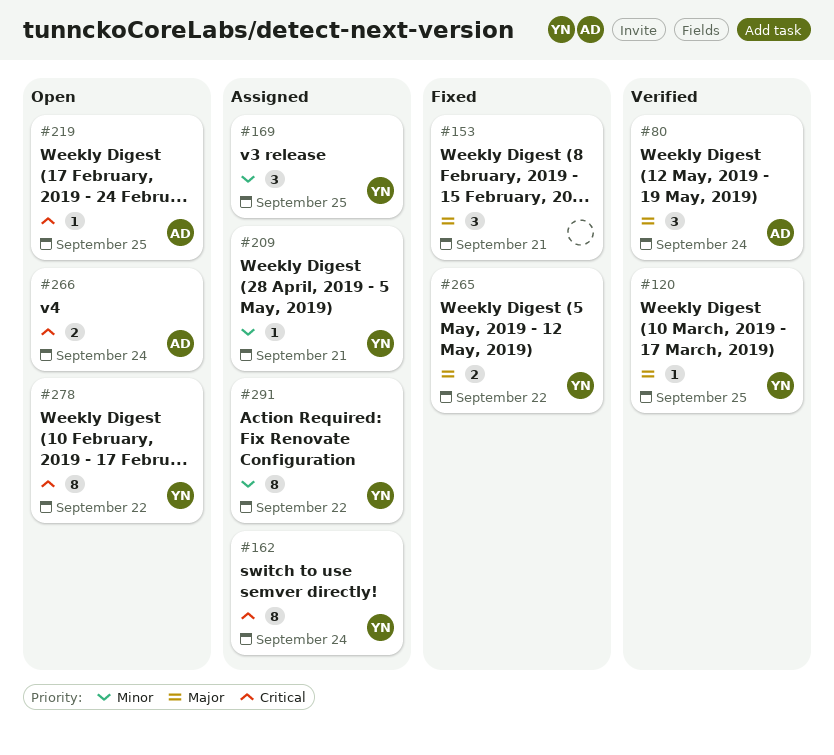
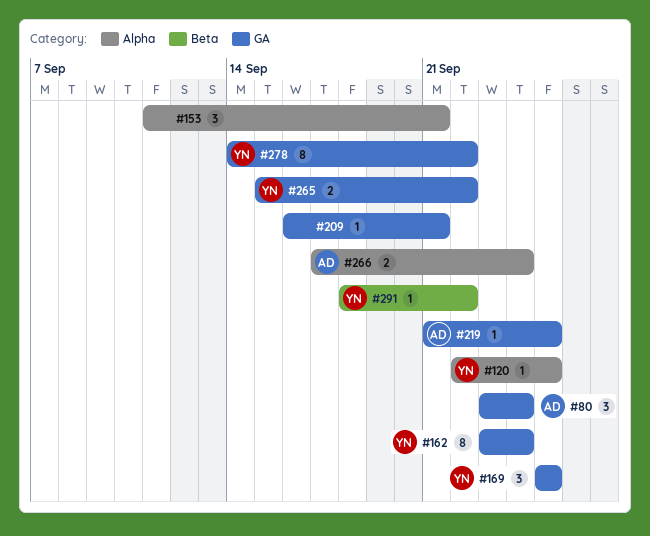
#209, owner: YN -> none
#291, estimate: 8 -> 1

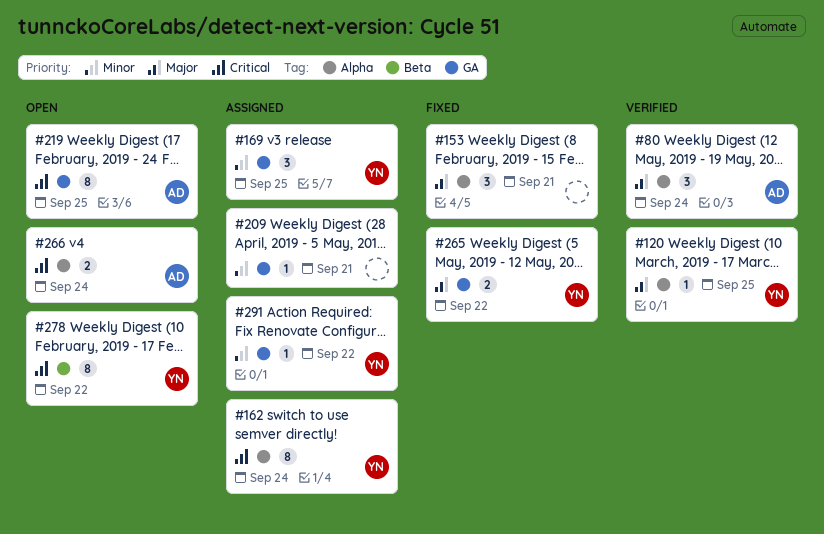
#80, label: GA -> Alpha
#162, label: GA -> Alpha
#219, estimate: 1 -> 8
#278, label: GA -> Beta
#291, label: Beta -> GA

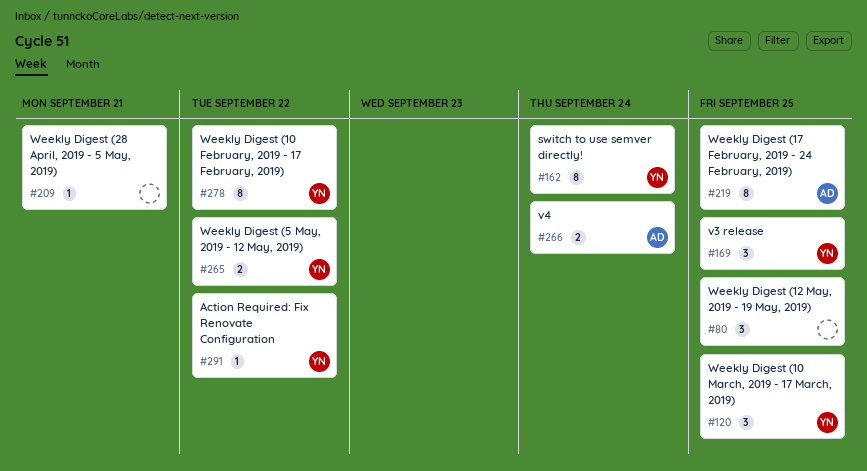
#80, owner: AD -> none
#80, due: Sep 24 -> Sep 25
#120, estimate: 1 -> 3
#153: present -> none

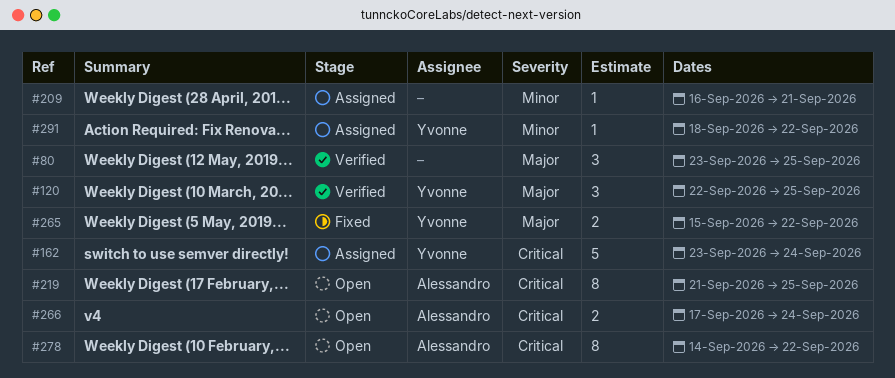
#162, estimate: 8 -> 5
#169: present -> none
#278, owner: Yvonne -> Alessandro

